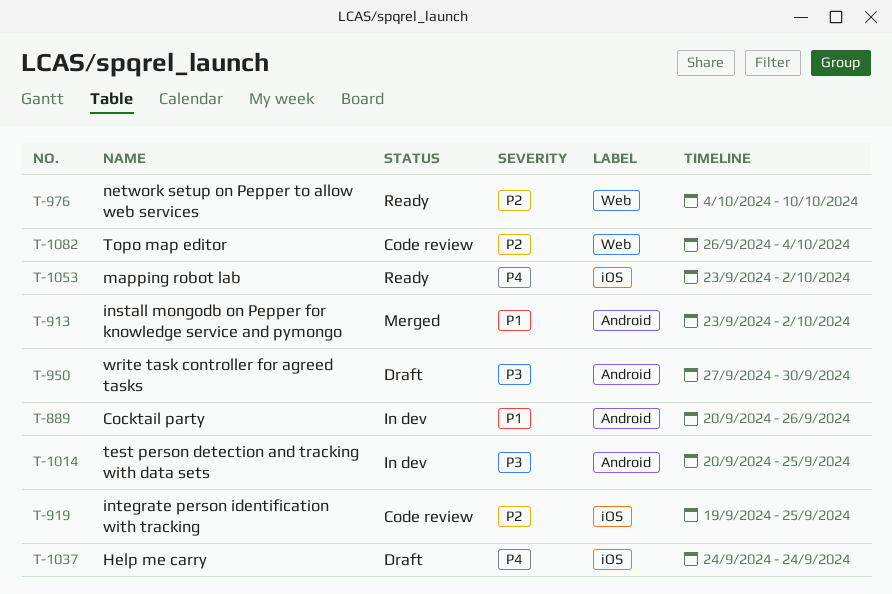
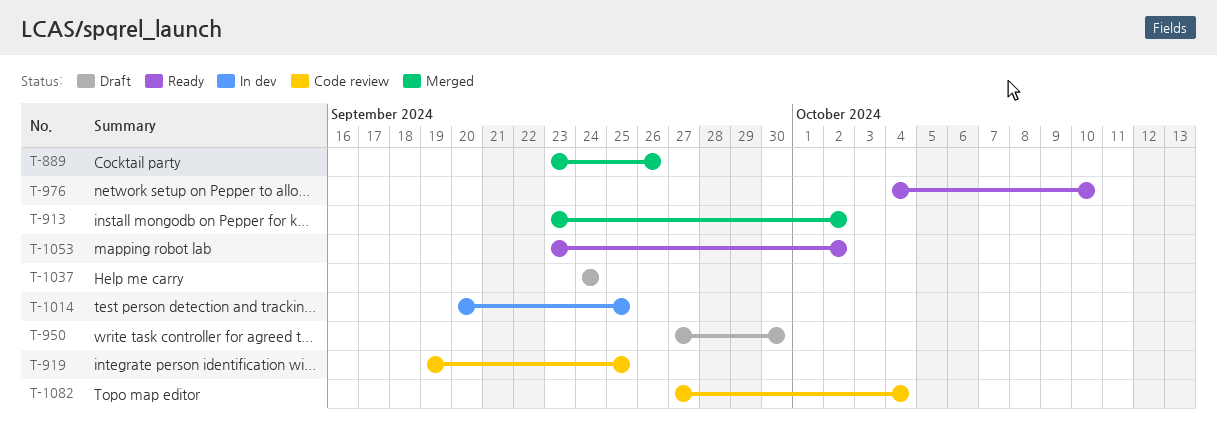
T-889, status: In dev -> Merged
T-889, start: Sep 20 -> Sep 23
T-1082, start: Sep 26 -> Sep 27

